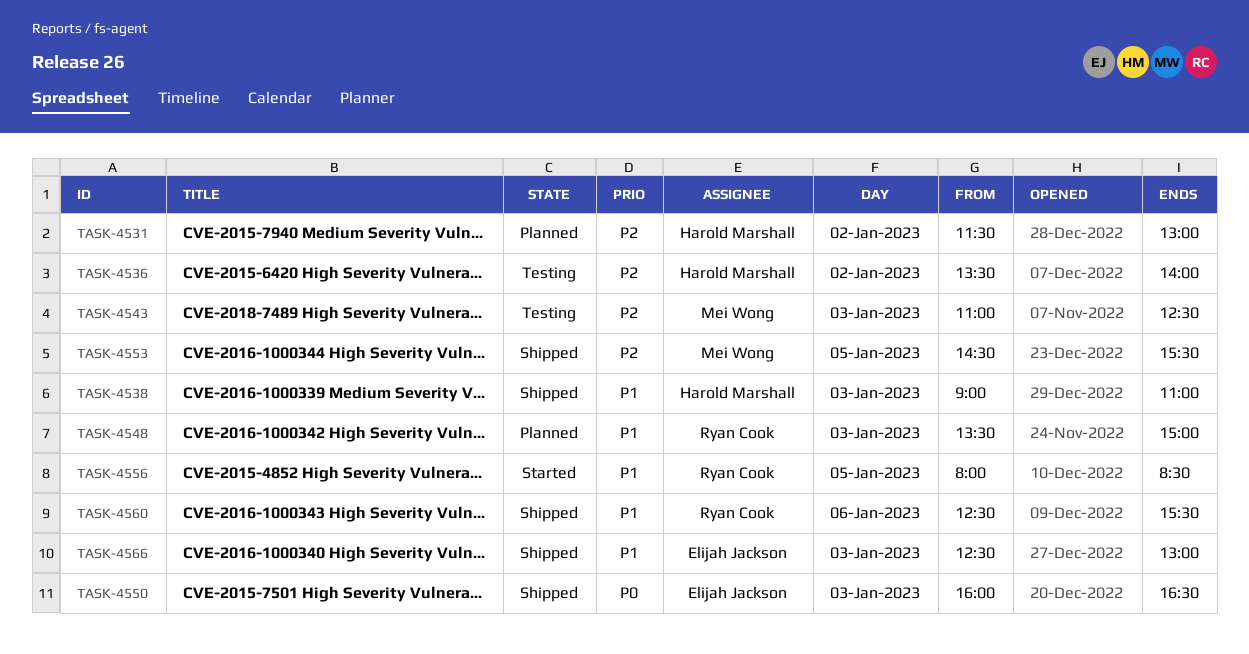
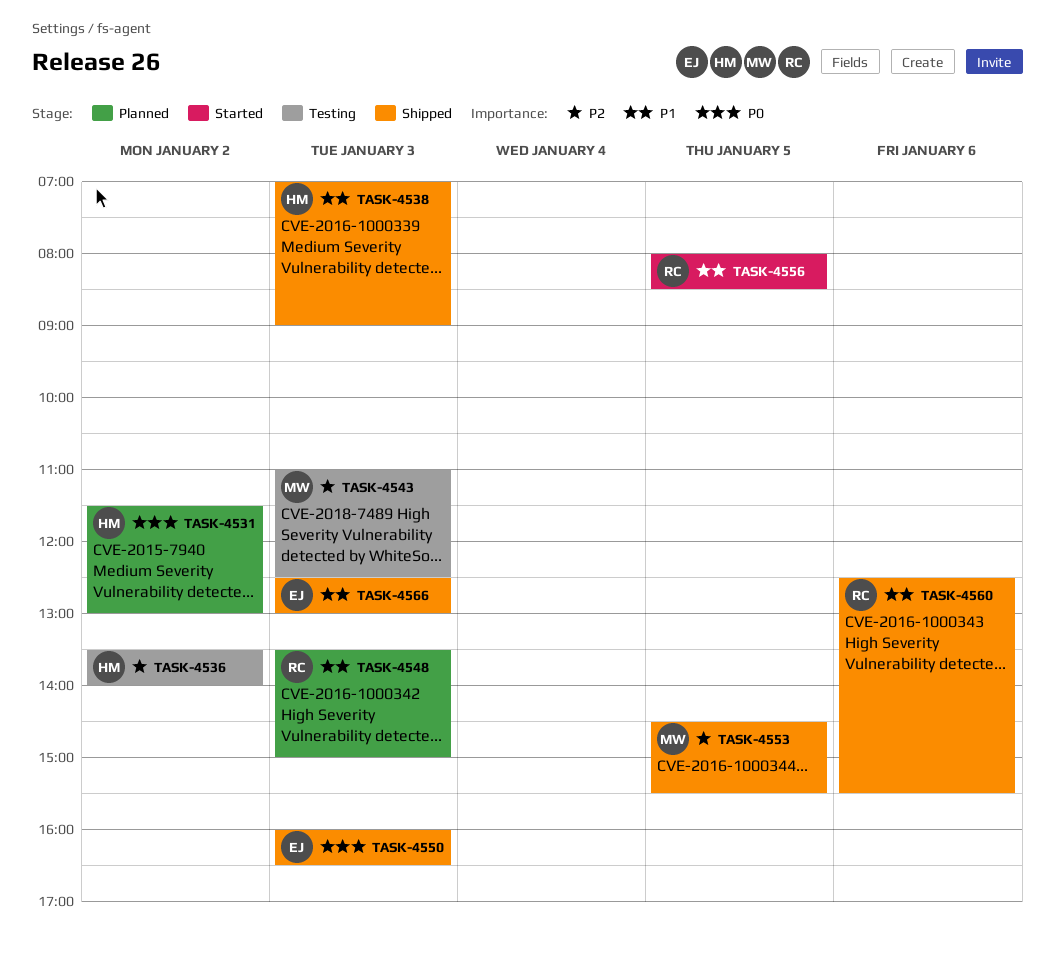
TASK-4531, priority: P2 -> P0
TASK-4538, begins: 09:00 -> 07:00
TASK-4538, ends: 11:00 -> 09:00

